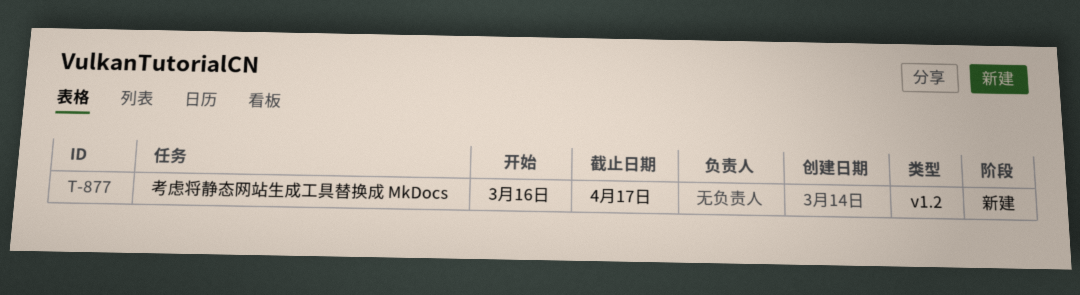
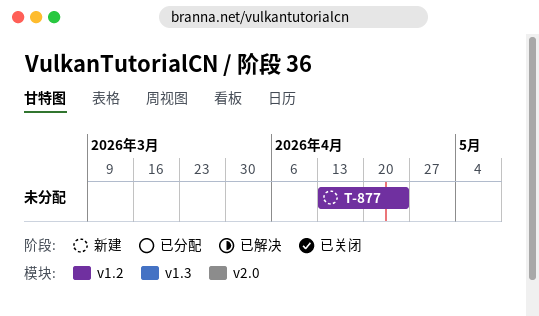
T-877, start: Mar 16 -> Apr 13
T-877, due: Apr 17 -> Apr 24

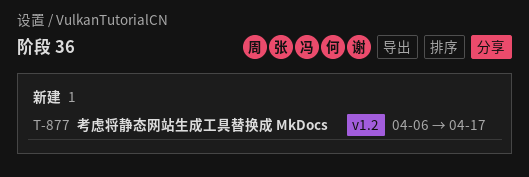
T-877, start: Apr 13 -> Apr 6
T-877, due: Apr 24 -> Apr 17

